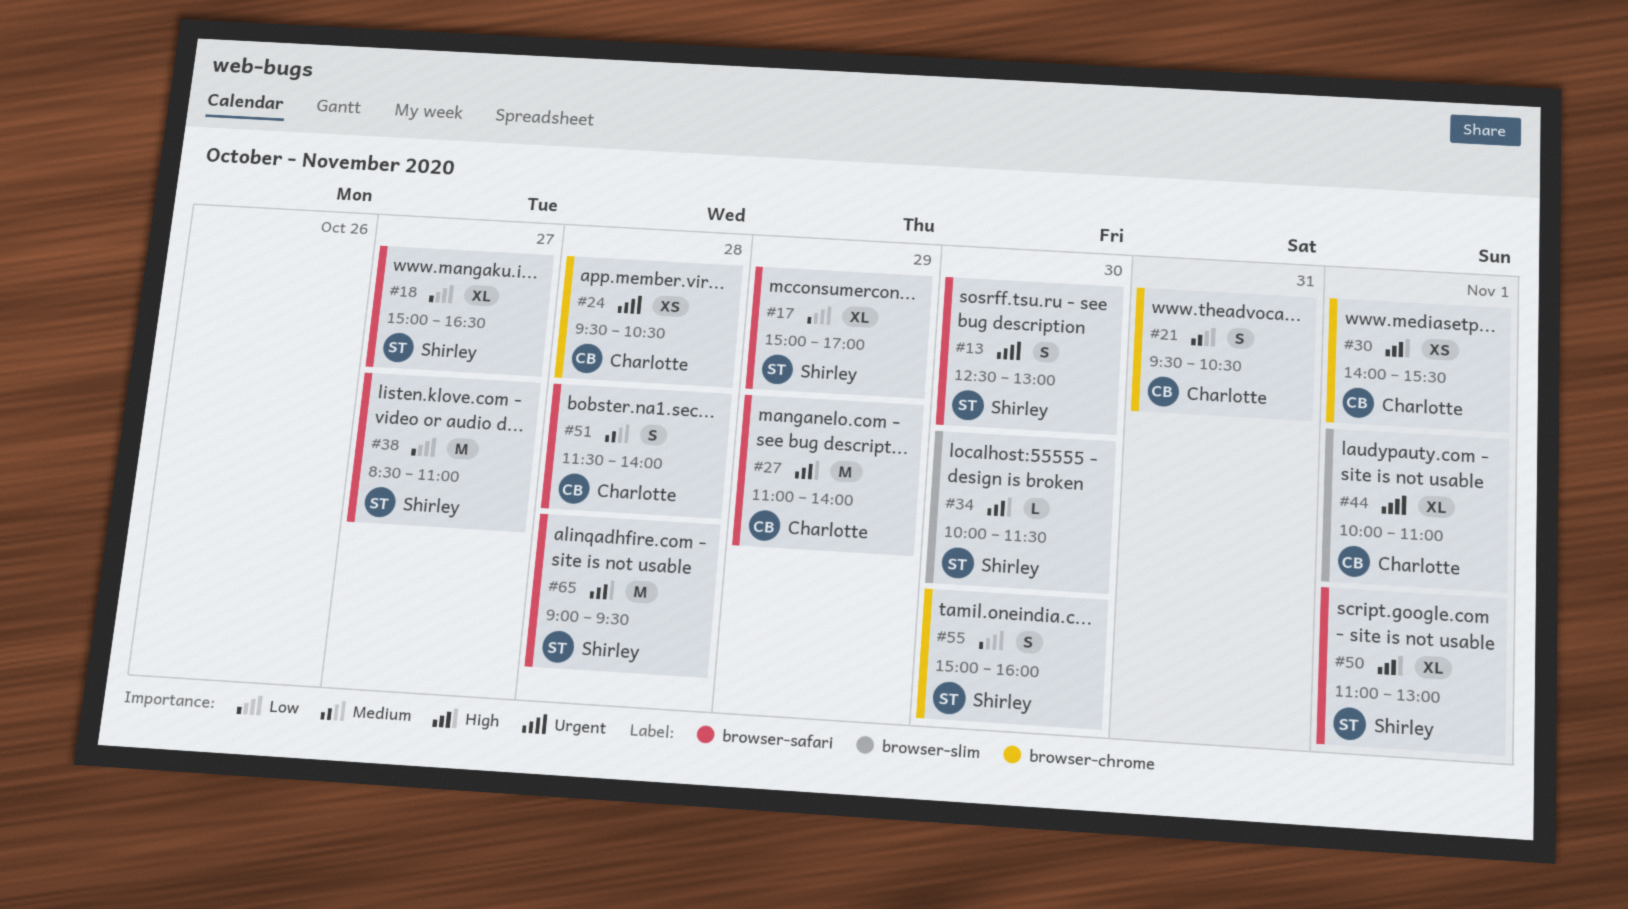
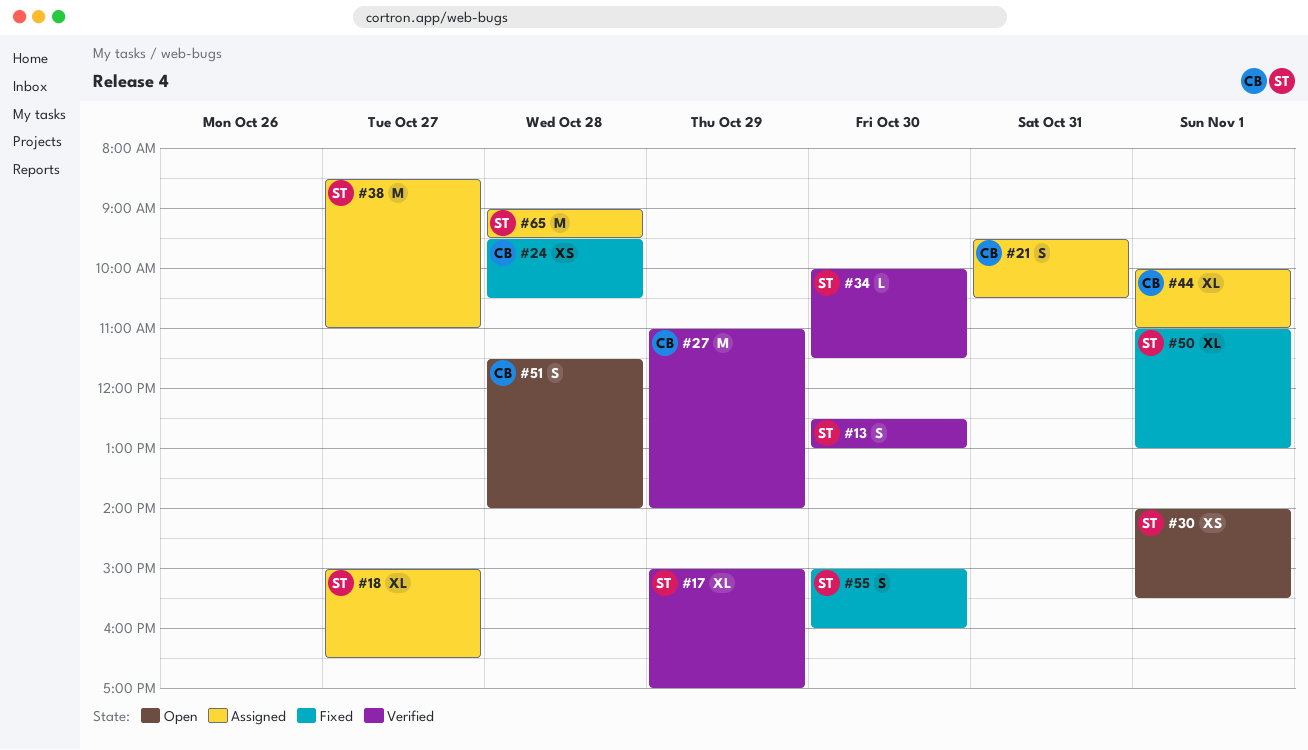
#30, owner: Charlotte -> Shirley

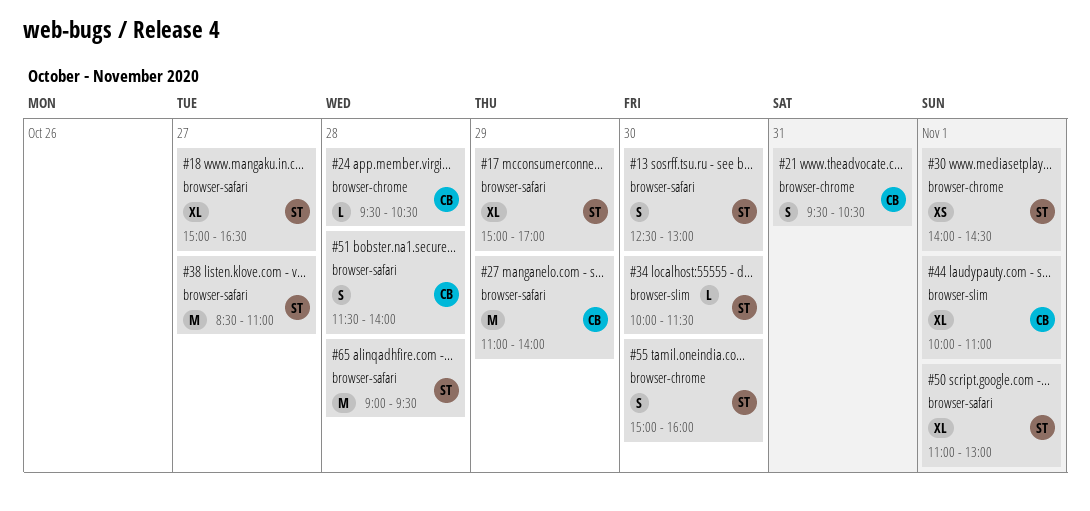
#24, estimate: XS -> L
#30, ends: 15:30 -> 14:30

